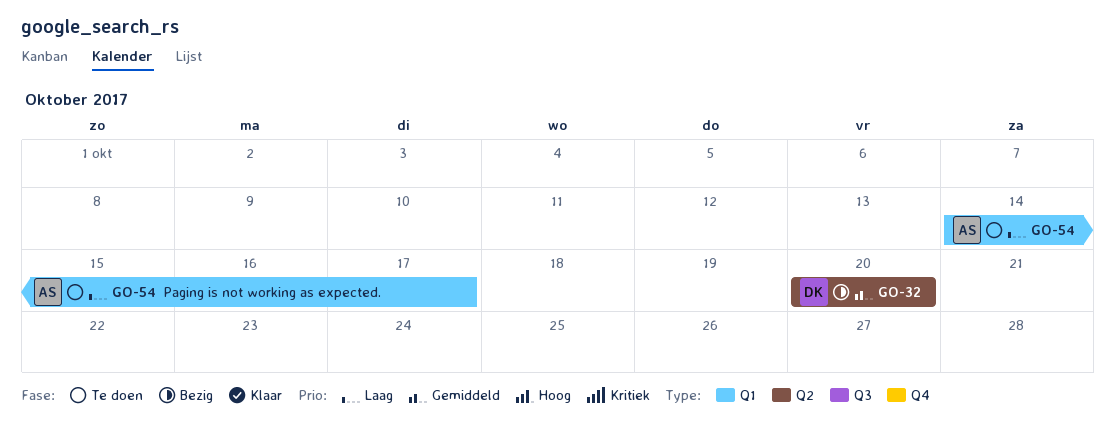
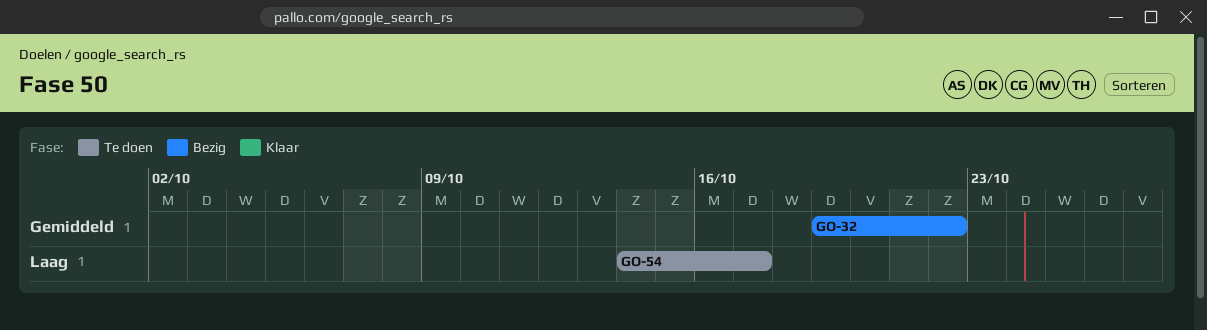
GO-32, start: Oct 20 -> Oct 19
GO-32, due: Oct 20 -> Oct 22

